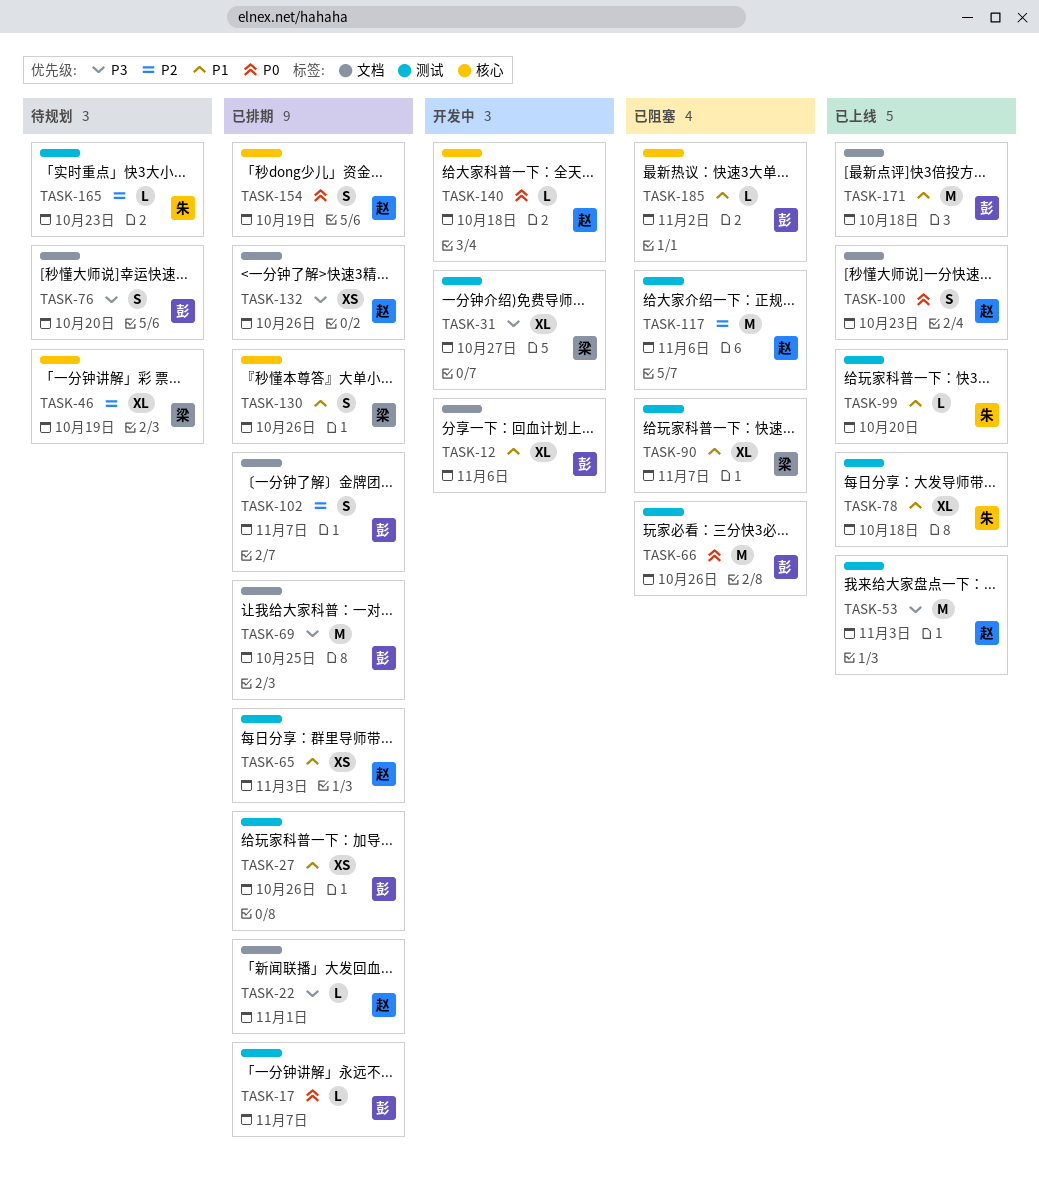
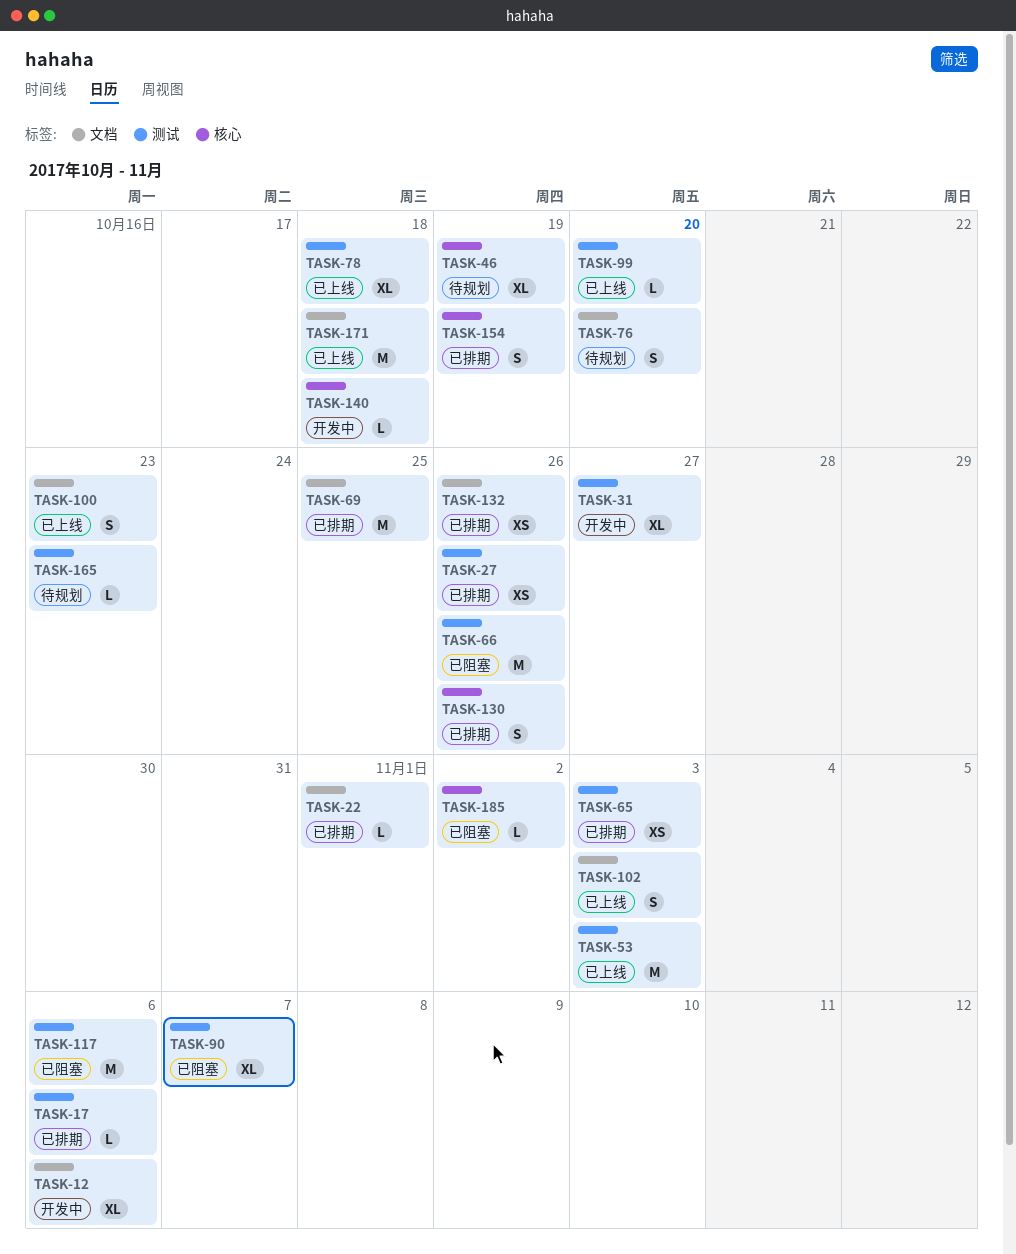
TASK-17, due: Nov 7 -> Nov 6
TASK-102, status: 已排期 -> 已上线
TASK-102, due: Nov 7 -> Nov 3

